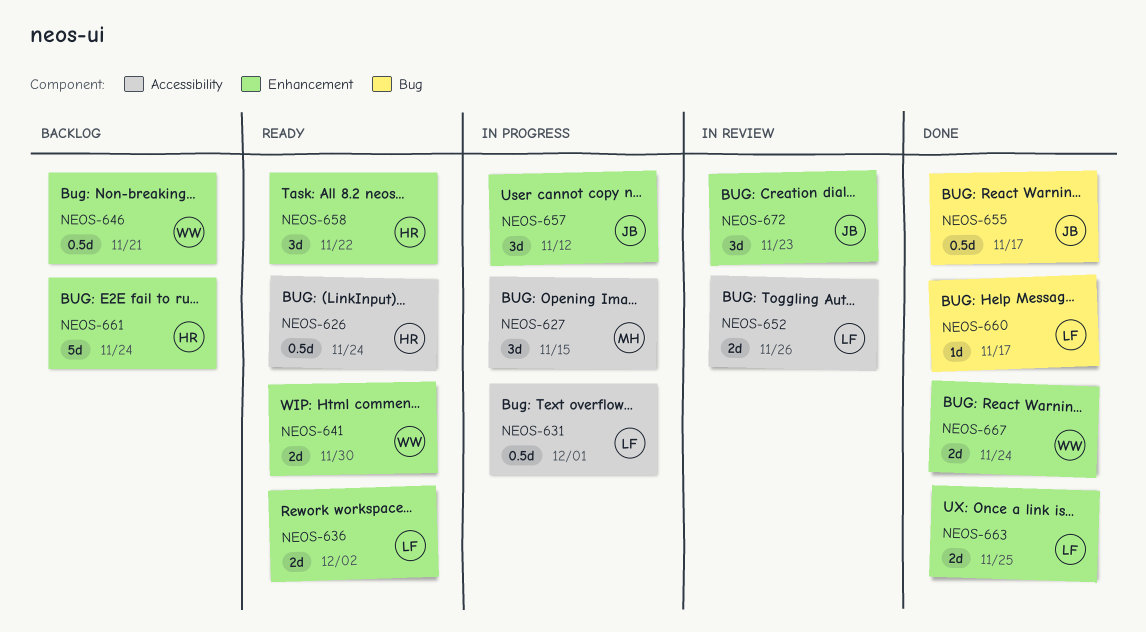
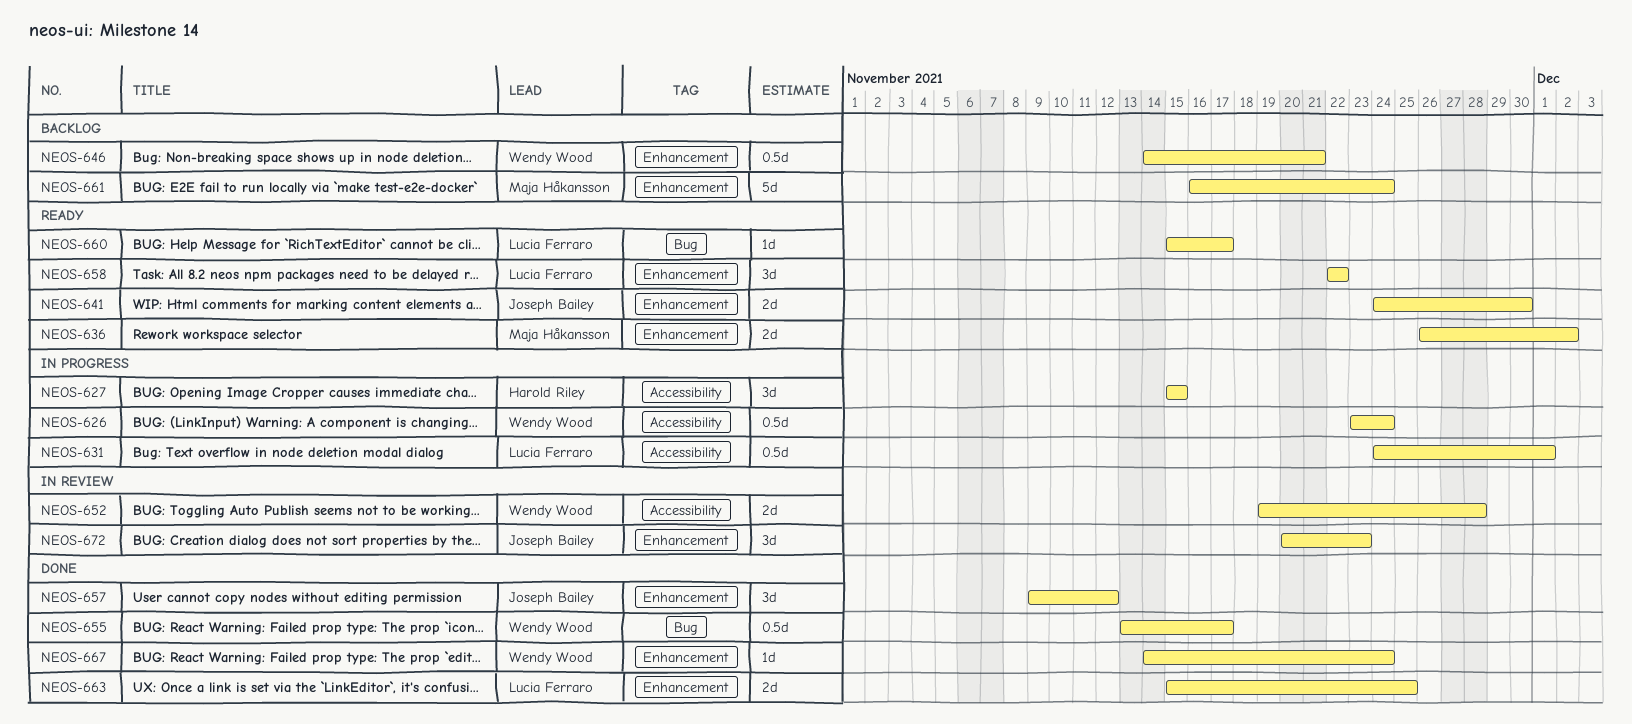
NEOS-626, status: Ready -> In progress
NEOS-626, owner: Harold Riley -> Wendy Wood
NEOS-627, owner: Maja Håkansson -> Harold Riley
NEOS-636, owner: Lucia Ferraro -> Maja Håkansson
NEOS-641, owner: Wendy Wood -> Joseph Bailey
NEOS-652, owner: Lucia Ferraro -> Wendy Wood
NEOS-652, due: Nov 26 -> Nov 28
NEOS-655, owner: Joseph Bailey -> Wendy Wood
NEOS-657, status: In progress -> Done
NEOS-658, owner: Harold Riley -> Lucia Ferraro
NEOS-660, status: Done -> Ready
NEOS-661, owner: Harold Riley -> Maja Håkansson
NEOS-667, estimate: 2d -> 1d

